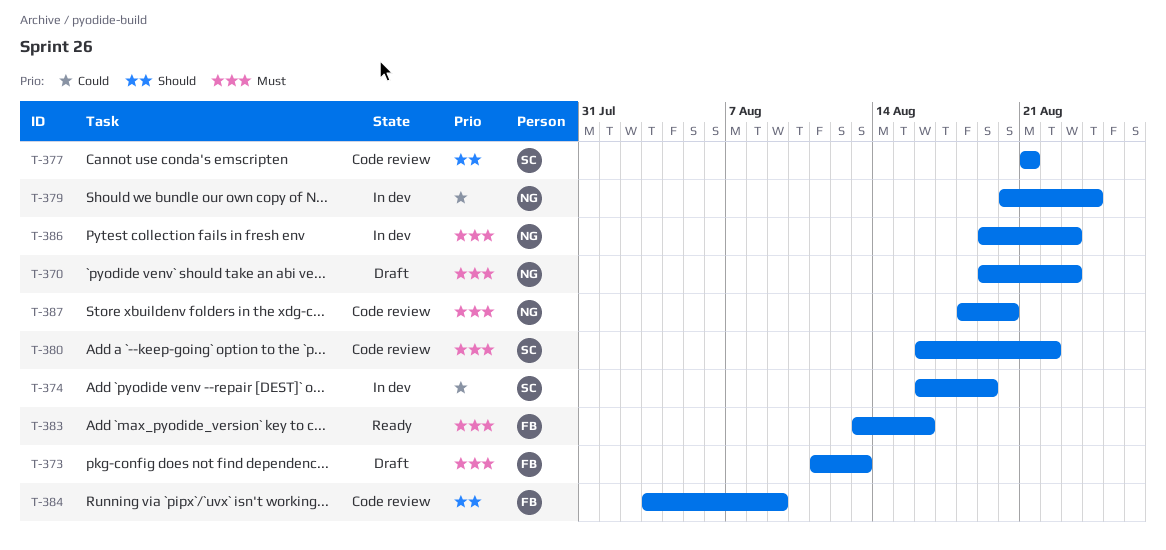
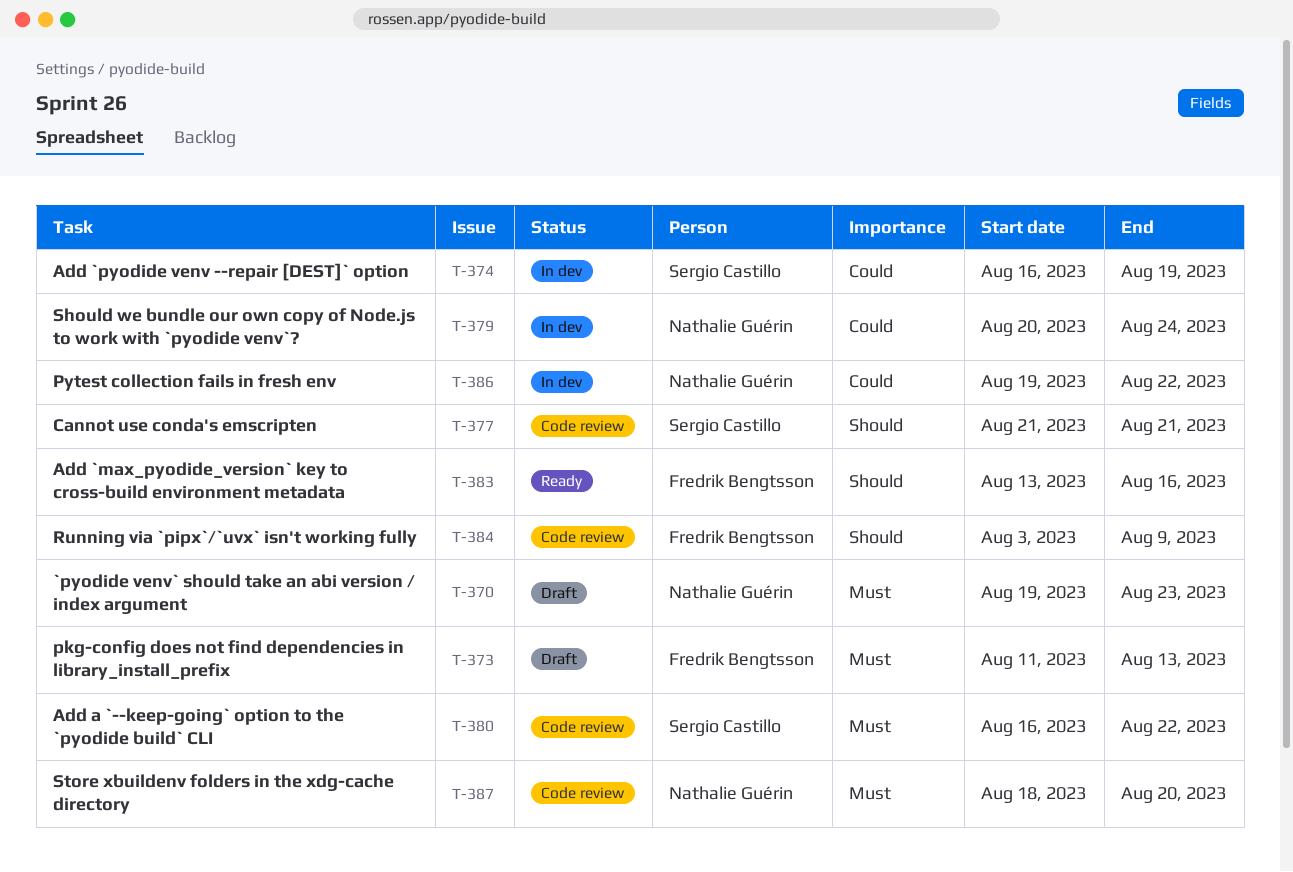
T-383, priority: Must -> Should
T-386, priority: Must -> Could
T-386, due: Aug 23 -> Aug 22

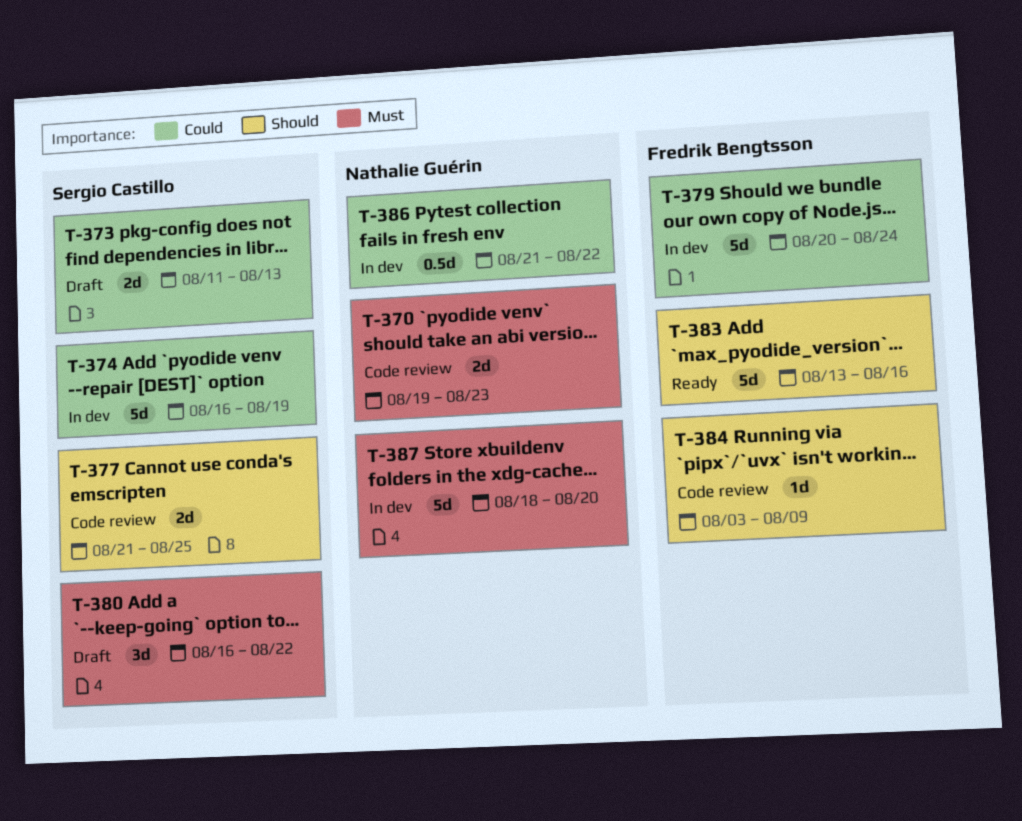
T-370, status: Draft -> Code review
T-373, owner: Fredrik Bengtsson -> Sergio Castillo
T-373, priority: Must -> Could
T-377, due: Aug 21 -> Aug 25
T-379, owner: Nathalie Guérin -> Fredrik Bengtsson
T-380, status: Code review -> Draft
T-386, start: Aug 19 -> Aug 21
T-387, status: Code review -> In dev

